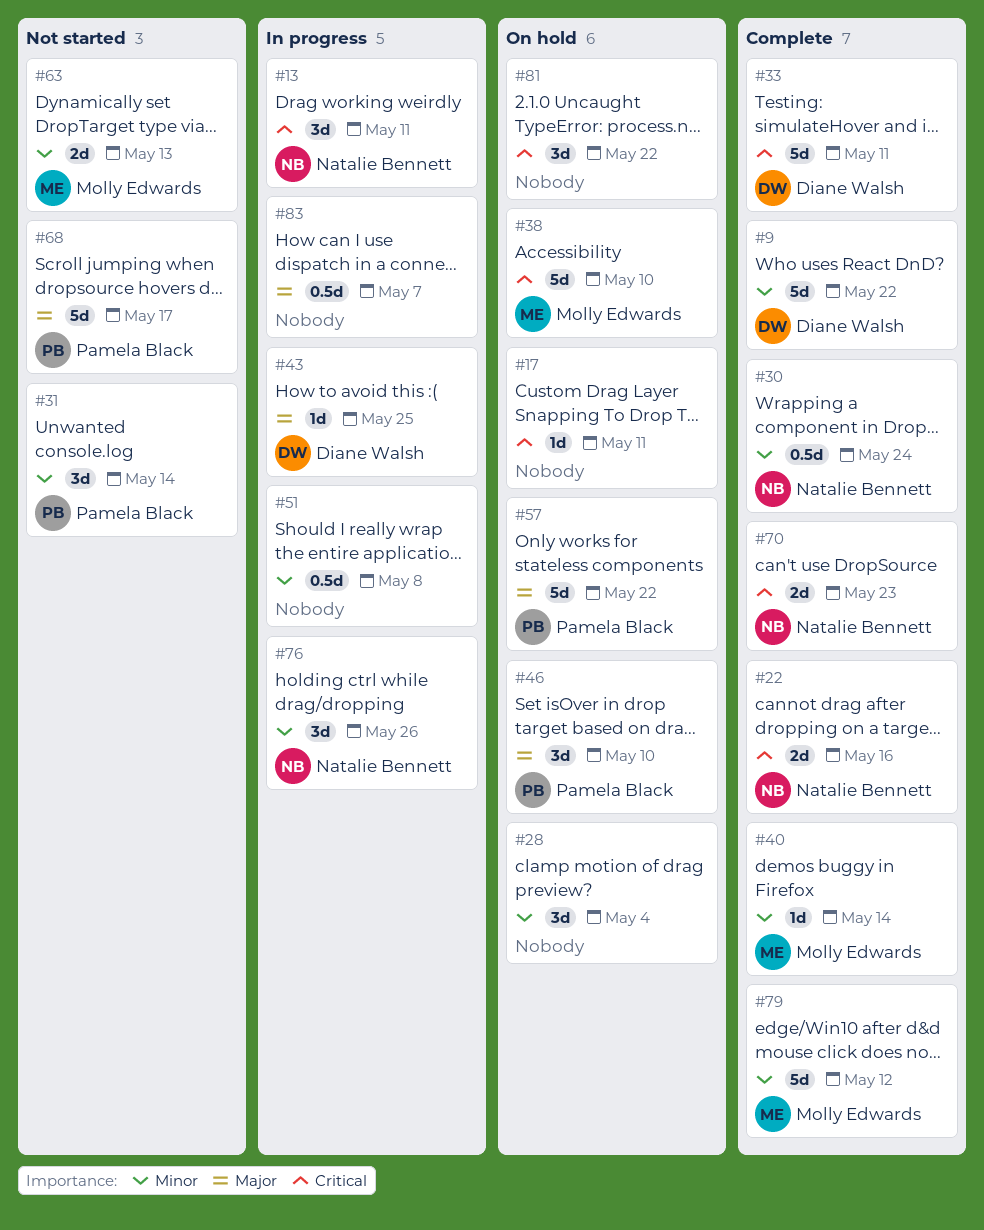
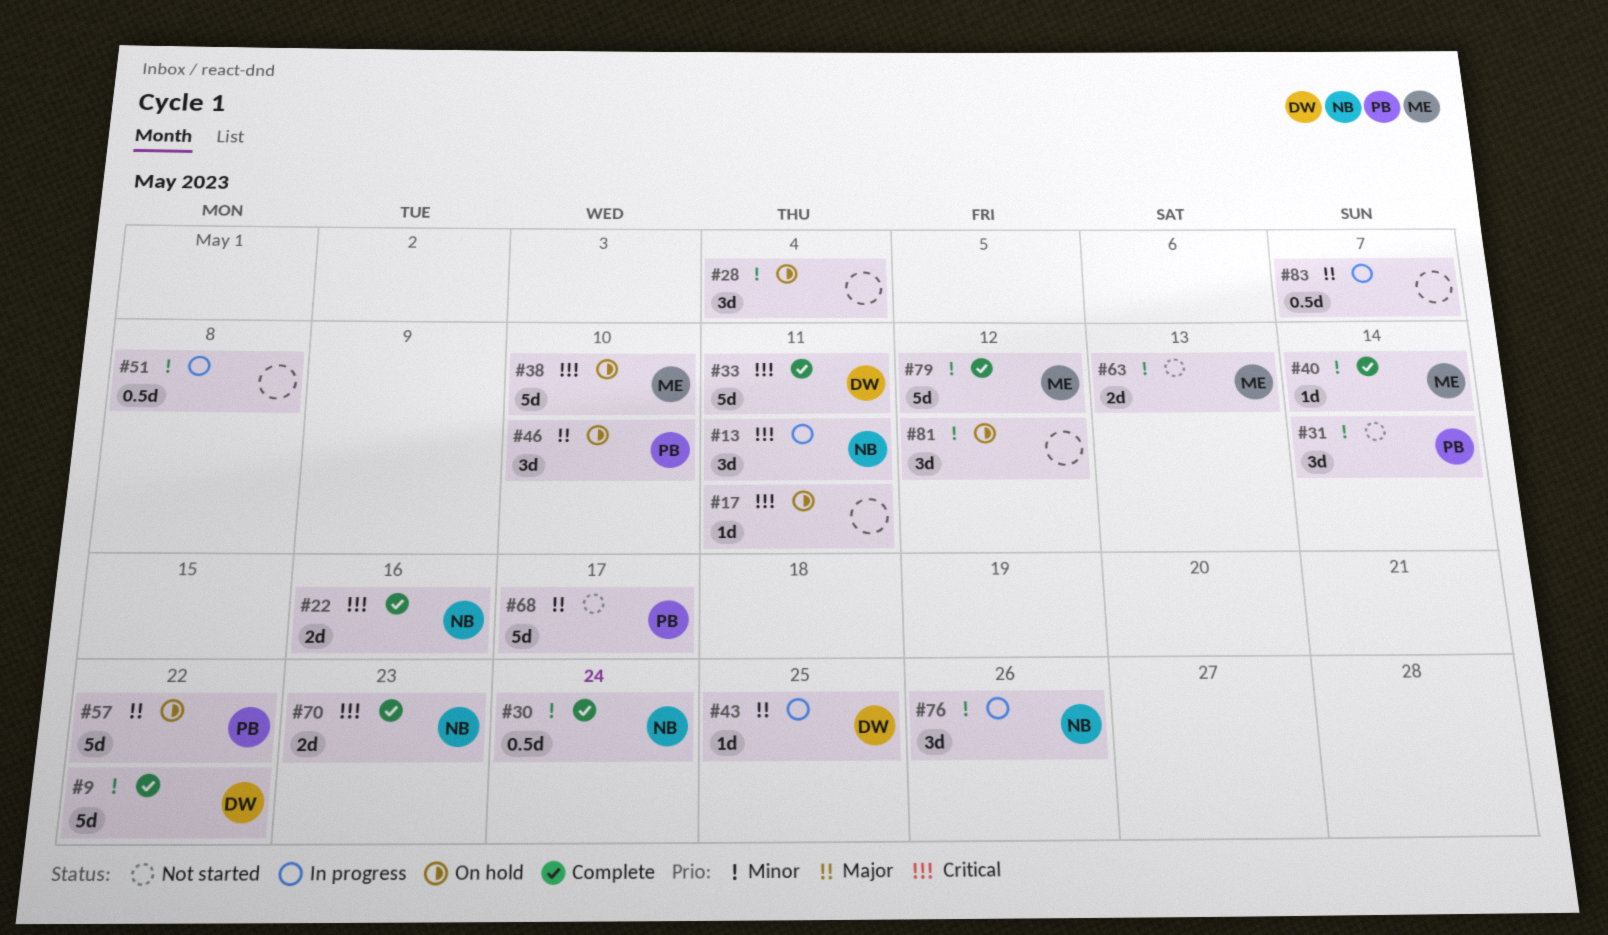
#81, priority: Critical -> Minor
#81, due: May 22 -> May 12

